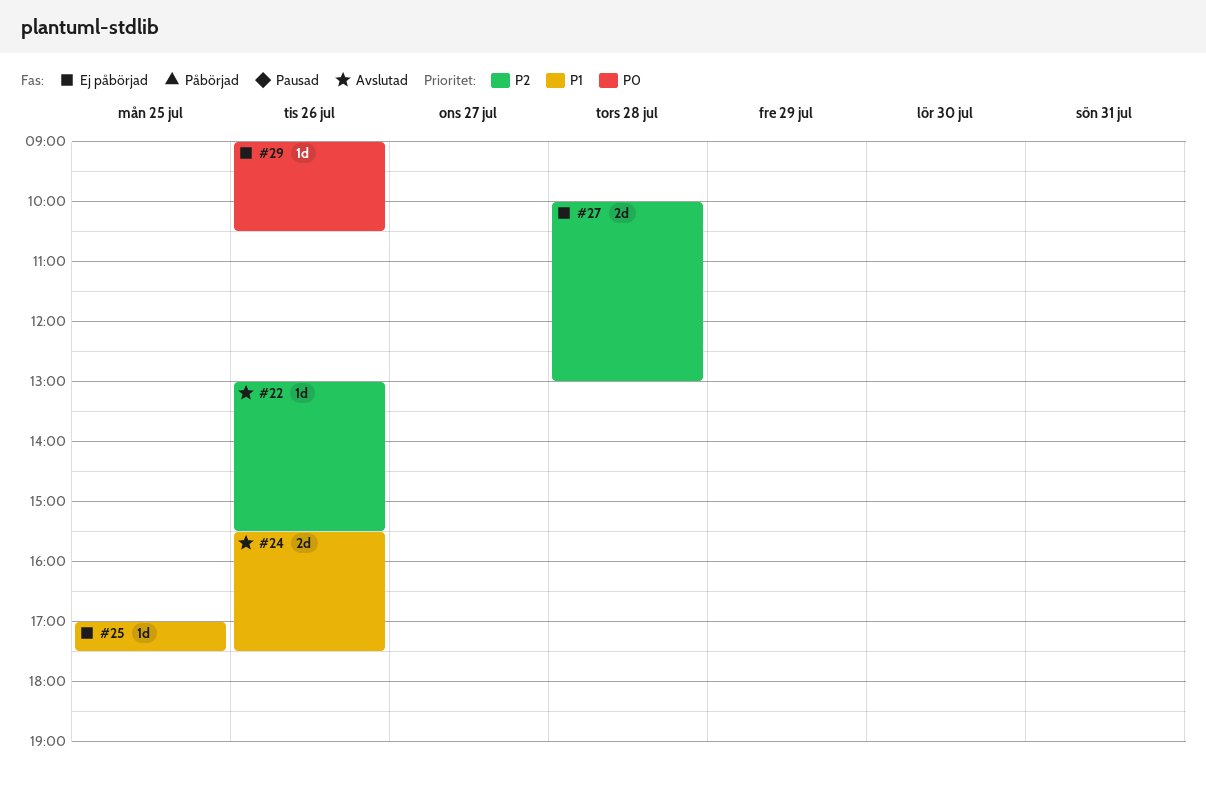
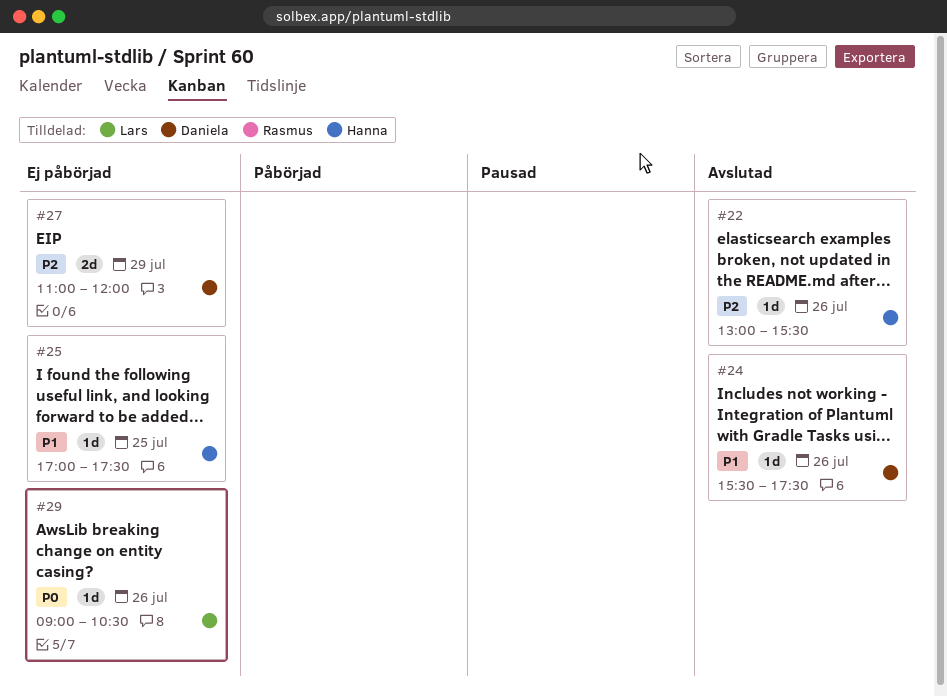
#24, estimate: 2d -> 1d
#27, day: Jul 28 -> Jul 29
#27, begins: 10:00 -> 11:00
#27, ends: 13:00 -> 12:00

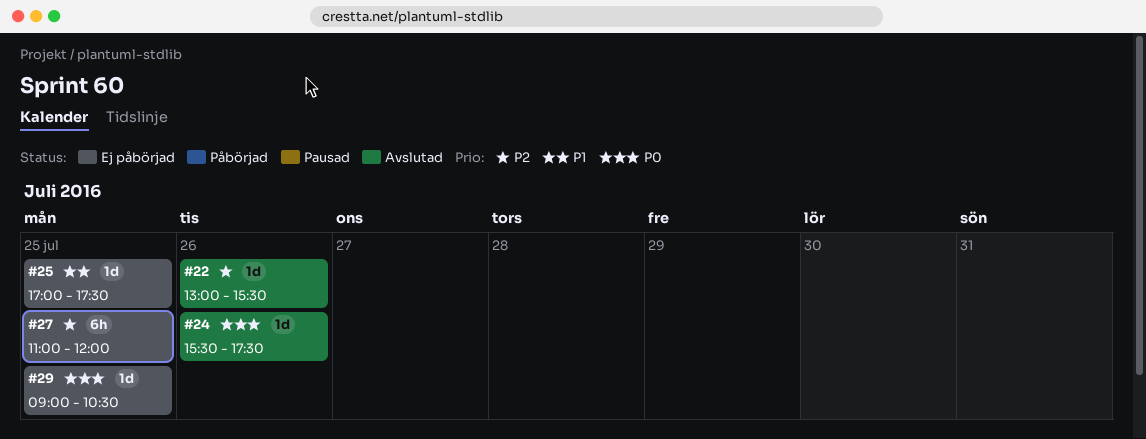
#24, priority: P1 -> P0
#27, estimate: 2d -> 6h
#27, day: Jul 29 -> Jul 25
#29, day: Jul 26 -> Jul 25

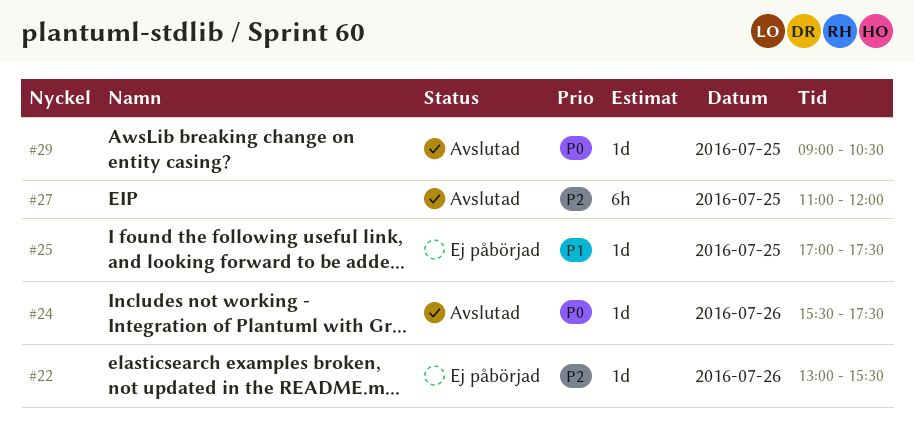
#22, status: Avslutad -> Ej påbörjad
#27, status: Ej påbörjad -> Avslutad
#29, status: Ej påbörjad -> Avslutad

